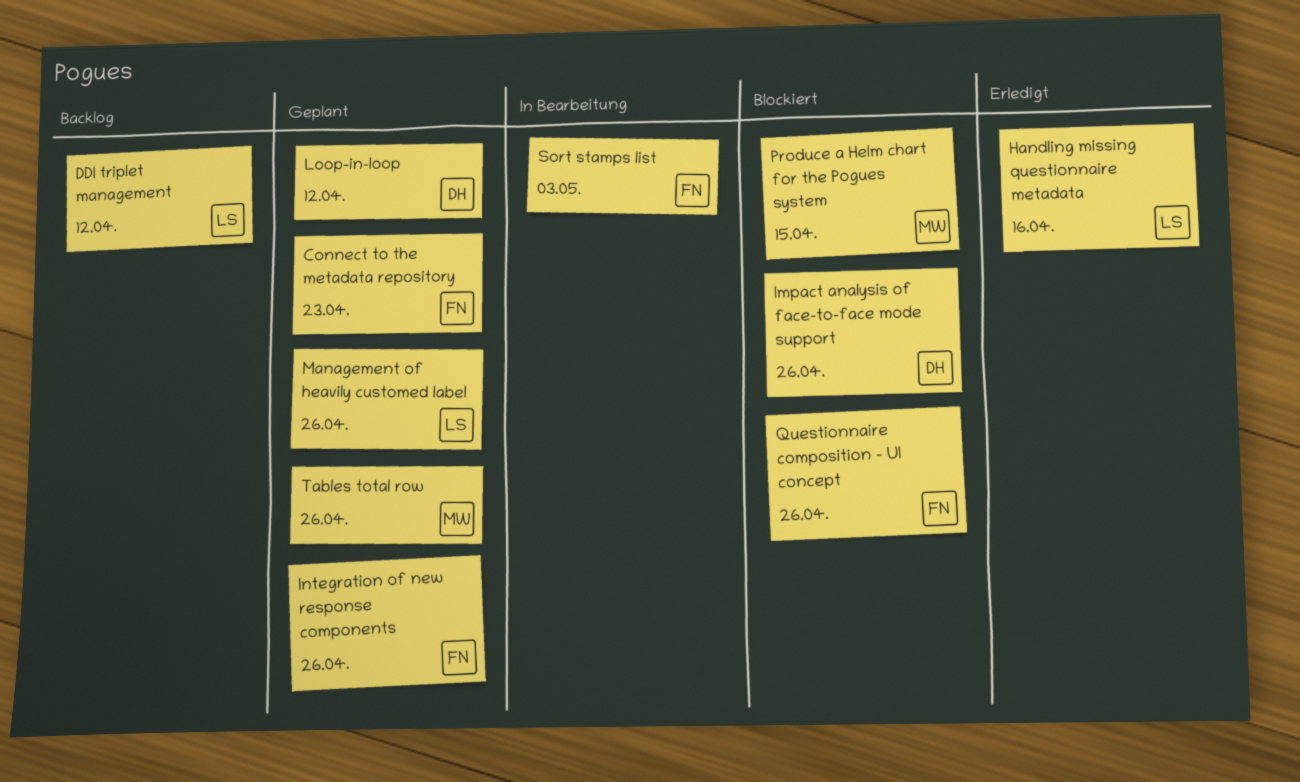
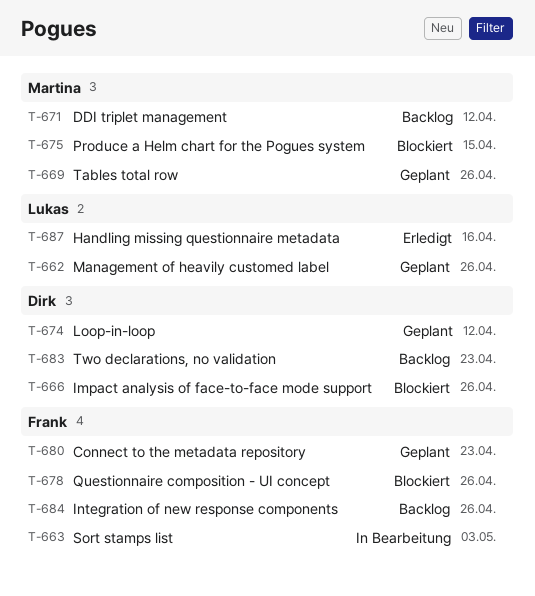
DDI triplet management, owner: Lukas -> Martina
Integration of new response components, status: Geplant -> Backlog
Two declarations, no validation: none -> present

